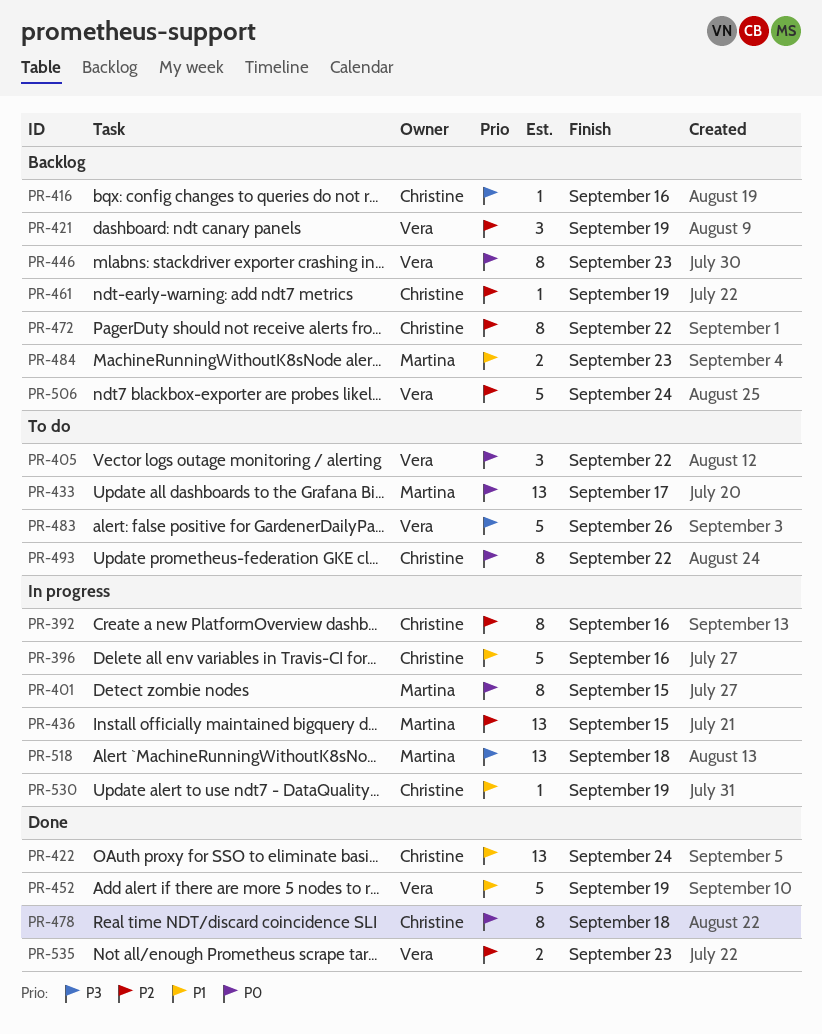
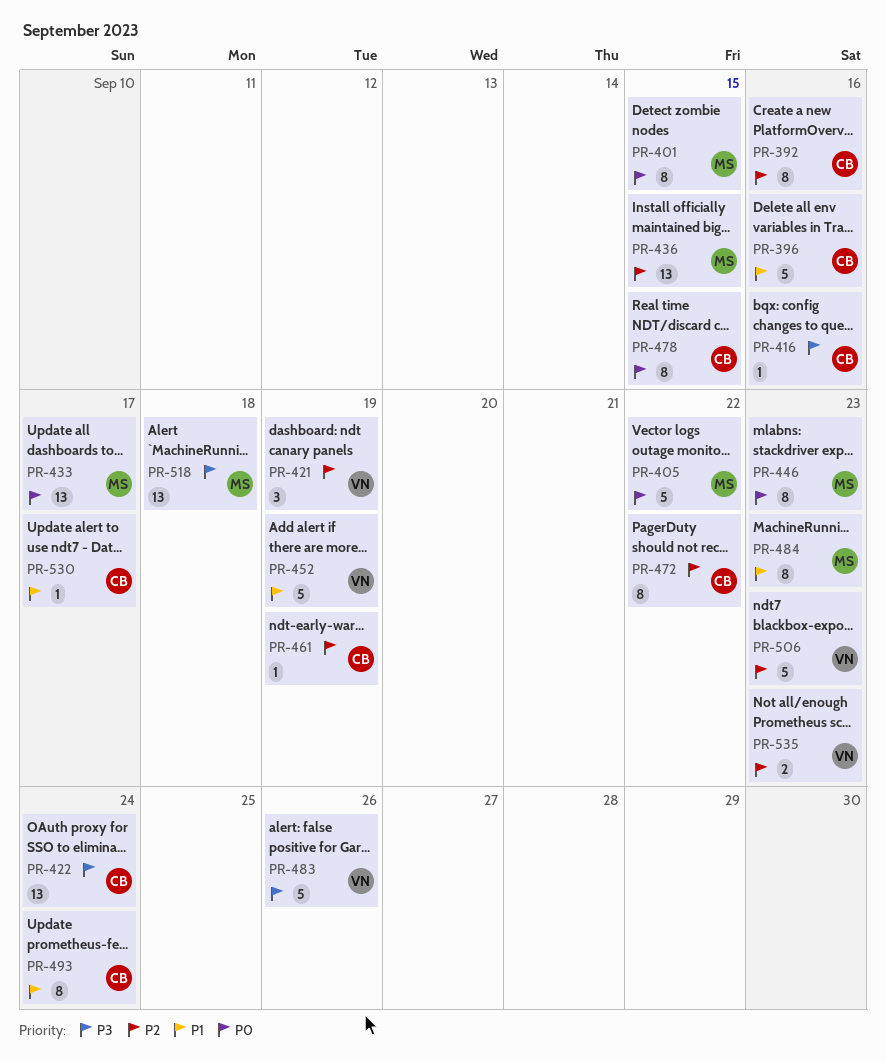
PR-405, owner: Vera -> Martina
PR-405, estimate: 3 -> 5
PR-422, priority: P1 -> P3
PR-446, owner: Vera -> Martina
PR-478, due: Sep 18 -> Sep 15
PR-484, estimate: 2 -> 8
PR-493, priority: P0 -> P1
PR-493, due: Sep 22 -> Sep 24
PR-506, due: Sep 24 -> Sep 23
PR-530, due: Sep 19 -> Sep 17

